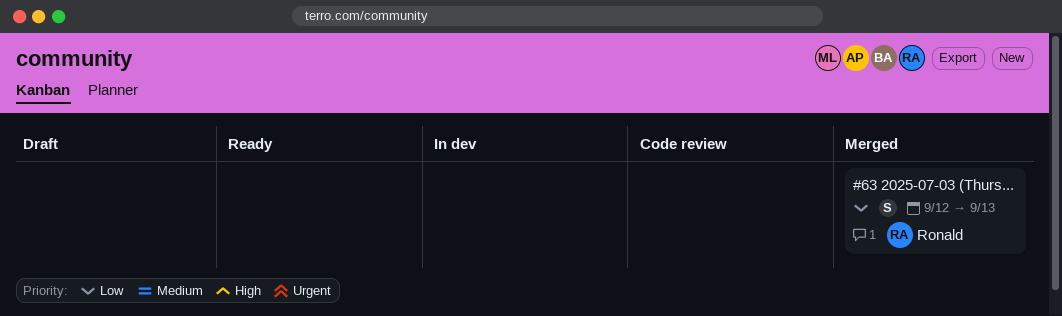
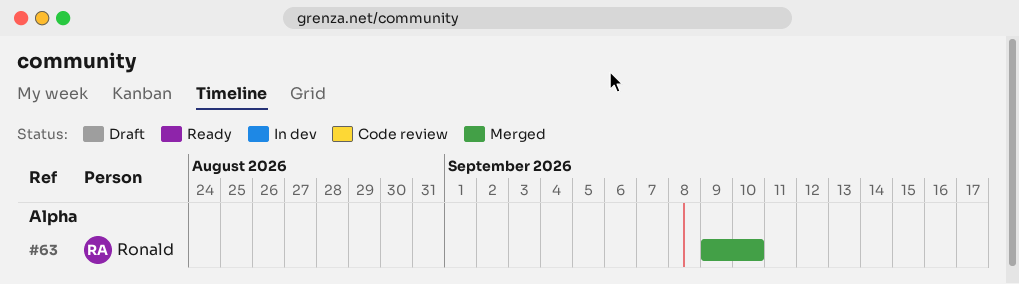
#63, start: Sep 12 -> Sep 9
#63, due: Sep 13 -> Sep 10

